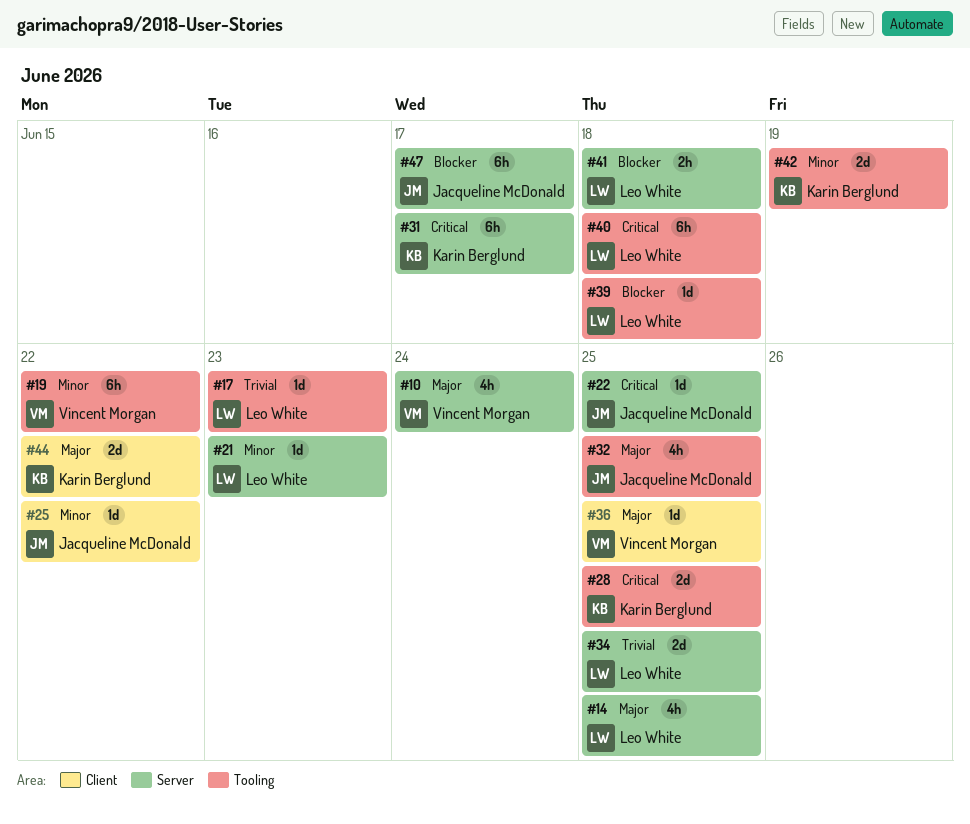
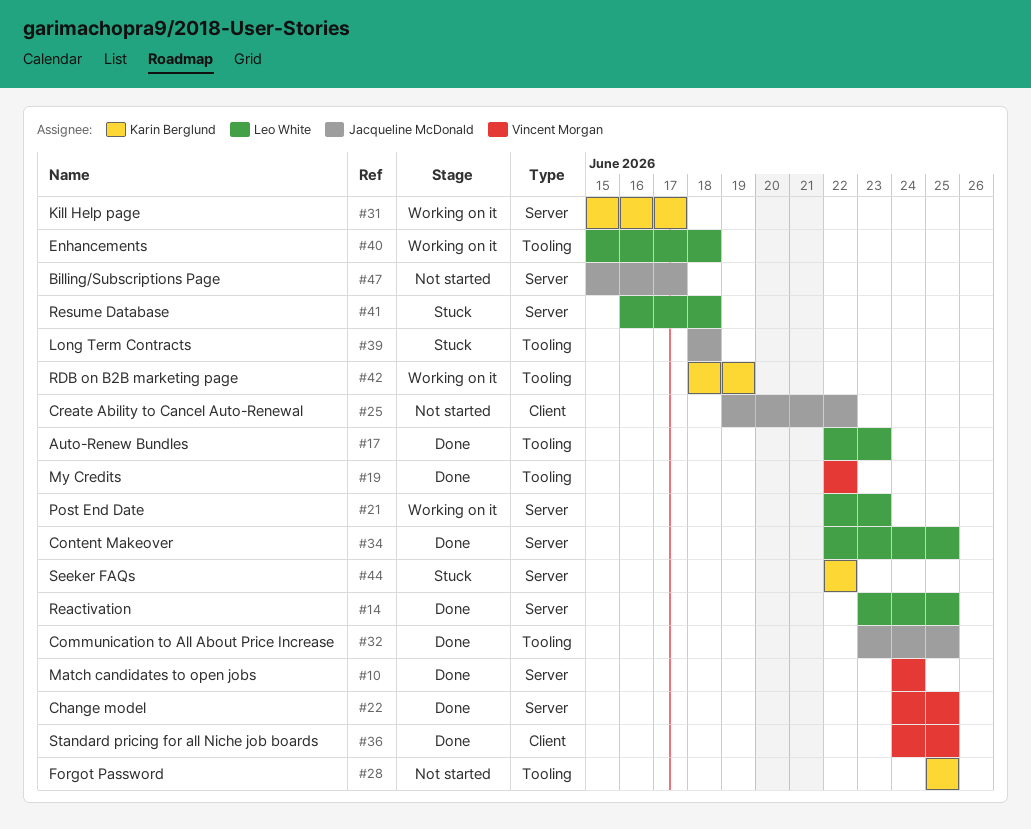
#22, owner: Jacqueline McDonald -> Vincent Morgan
#39, owner: Leo White -> Jacqueline McDonald
#44, label: Client -> Server

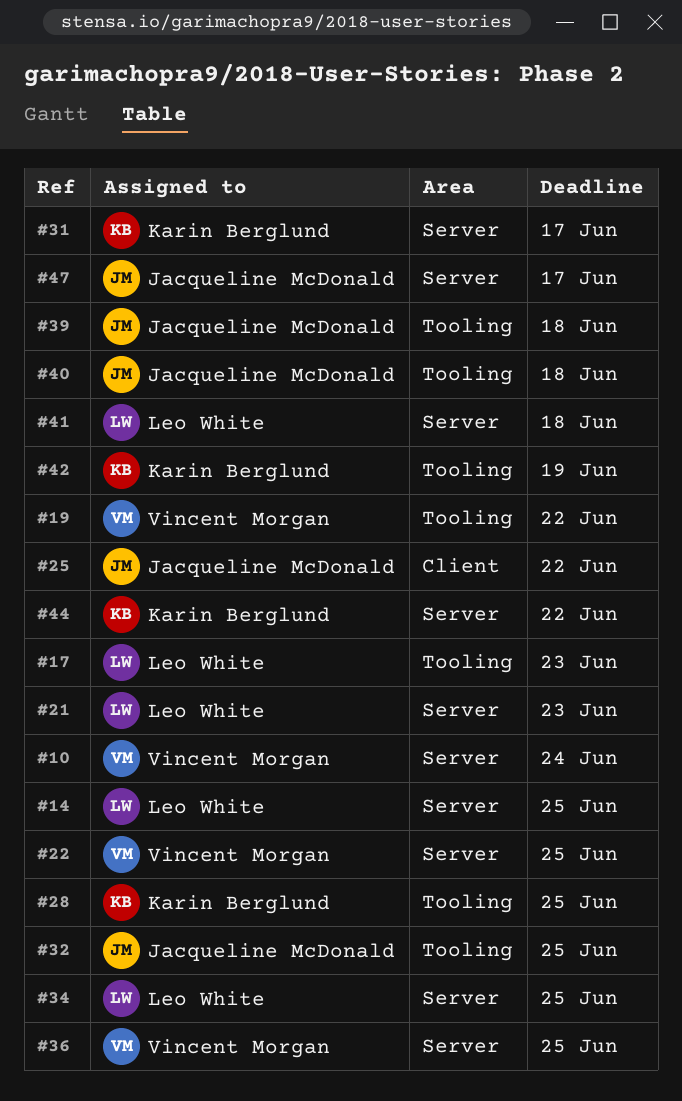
#36, label: Client -> Server
#40, owner: Leo White -> Jacqueline McDonald

